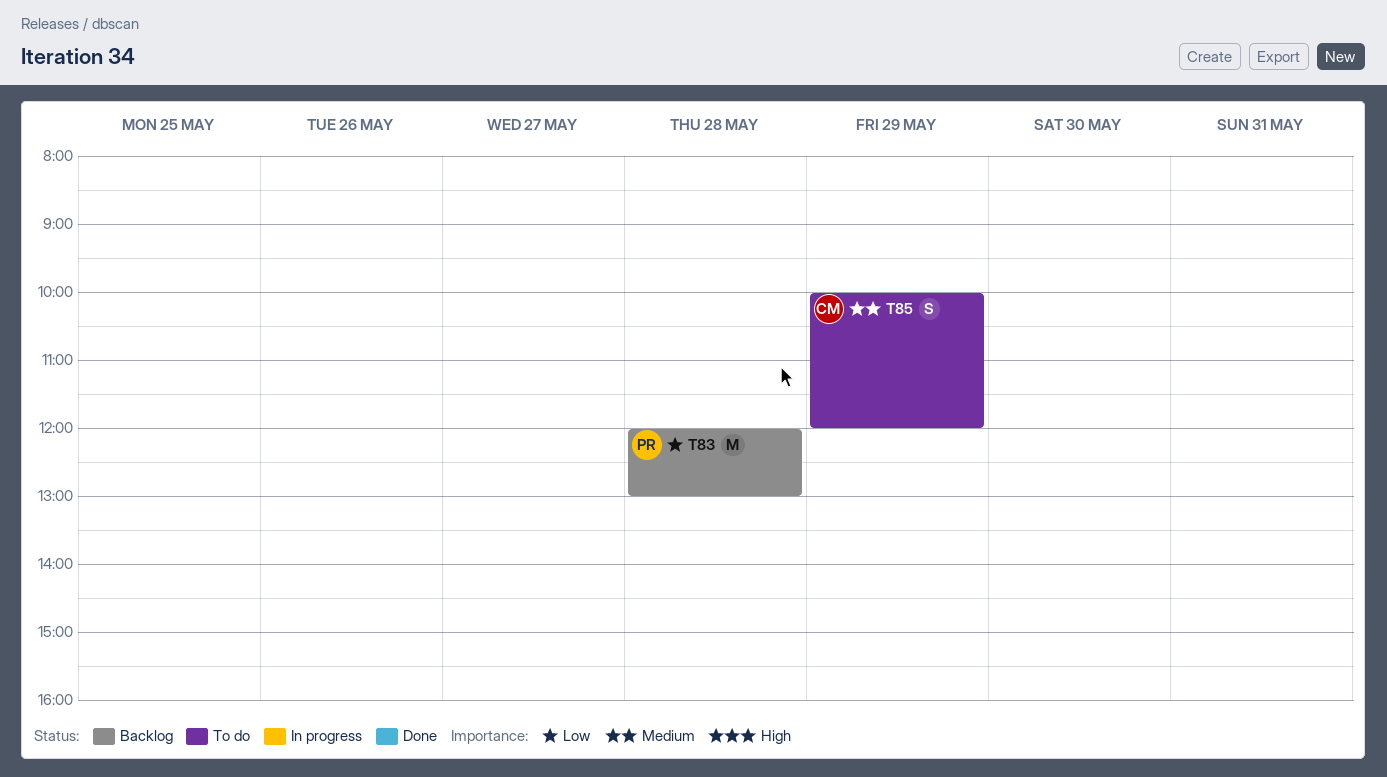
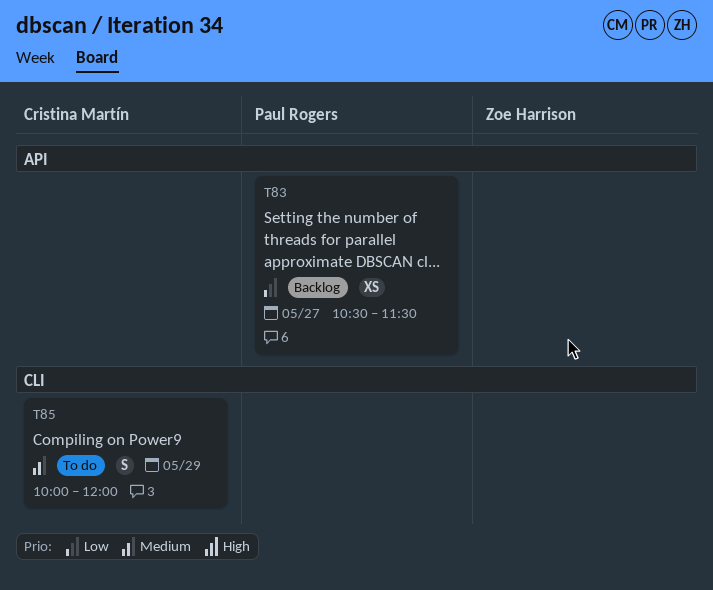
T83, estimate: M -> XS
T83, day: May 28 -> May 27
T83, begins: 12:00 -> 10:30
T83, ends: 13:00 -> 11:30

